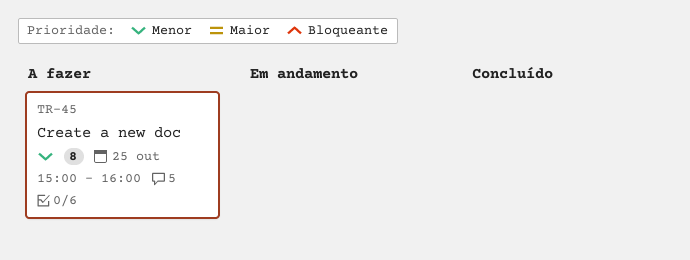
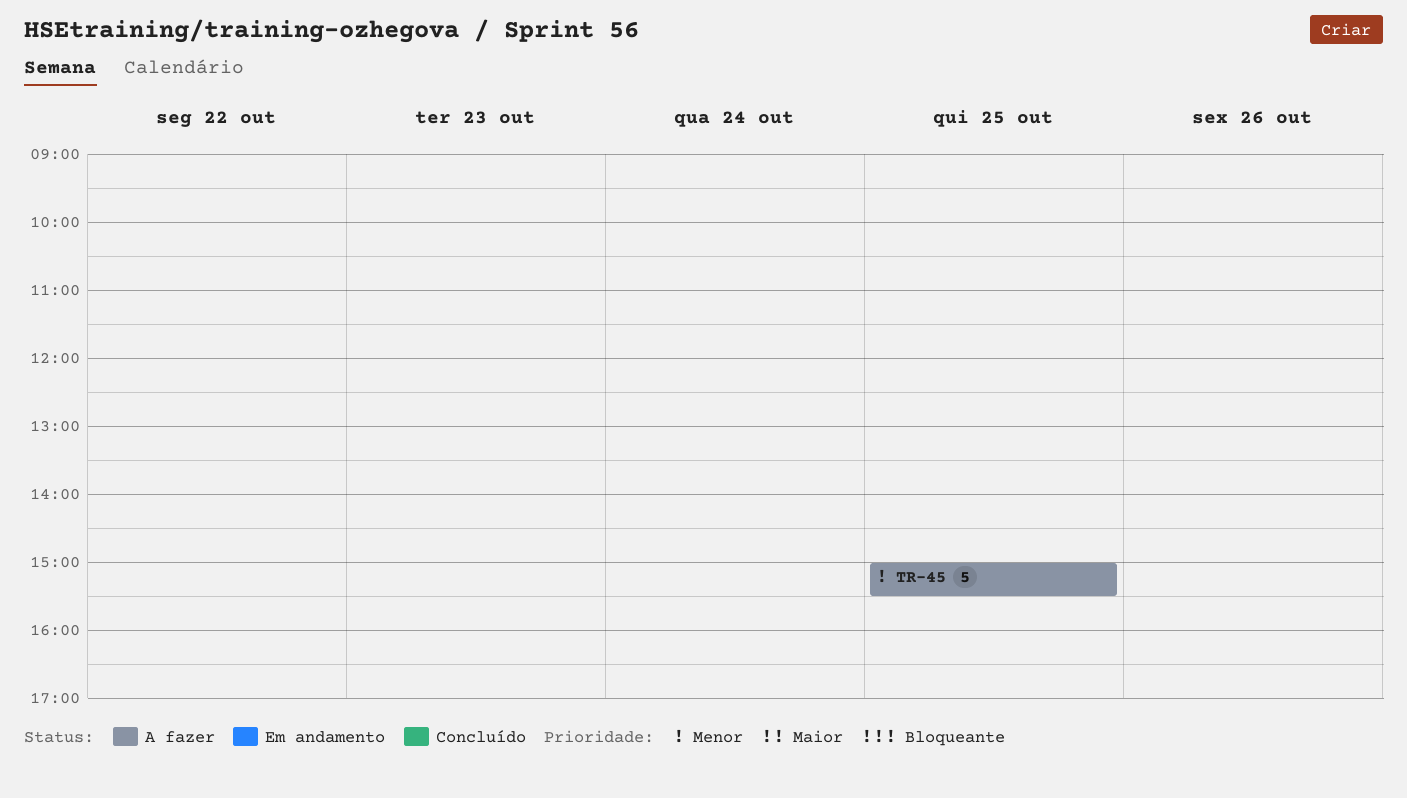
TR-45, estimate: 8 -> 5
TR-45, ends: 16:00 -> 15:30

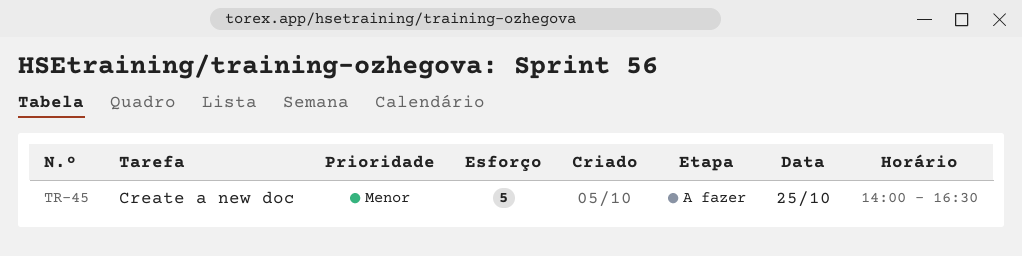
TR-45, begins: 15:00 -> 14:00
TR-45, ends: 15:30 -> 16:30

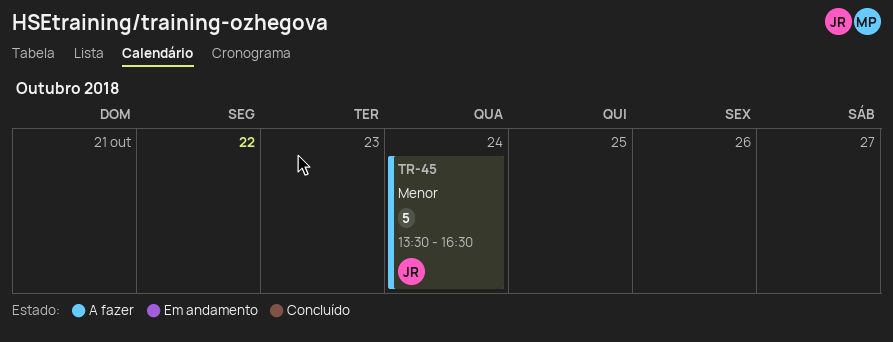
TR-45, day: Oct 25 -> Oct 24
TR-45, begins: 14:00 -> 13:30

